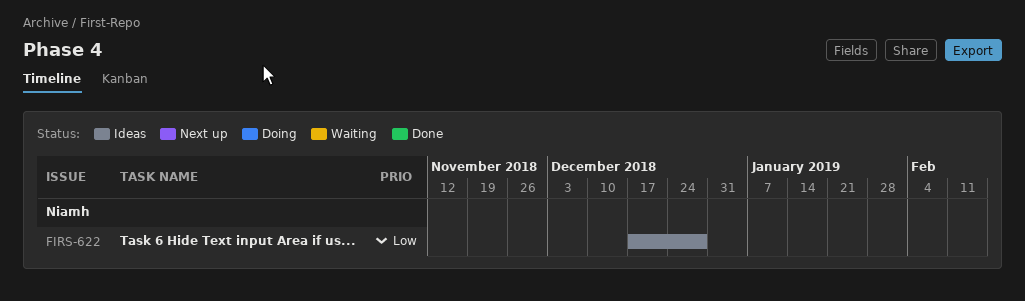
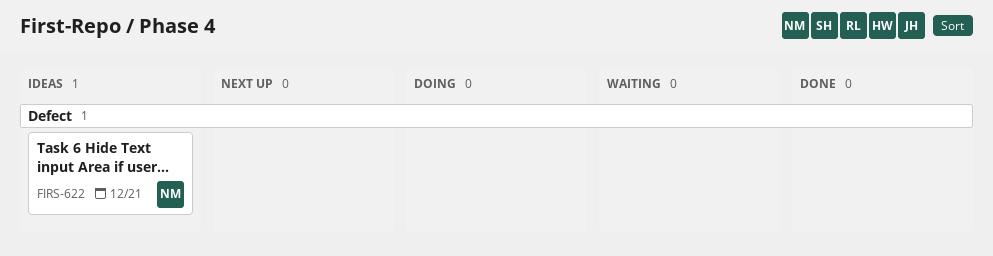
FIRS-622, due: Dec 28 -> Dec 21

